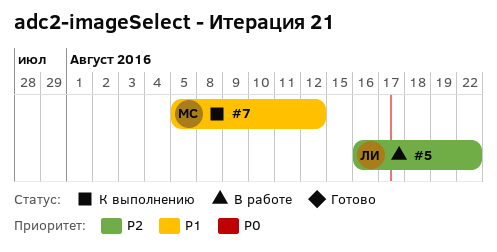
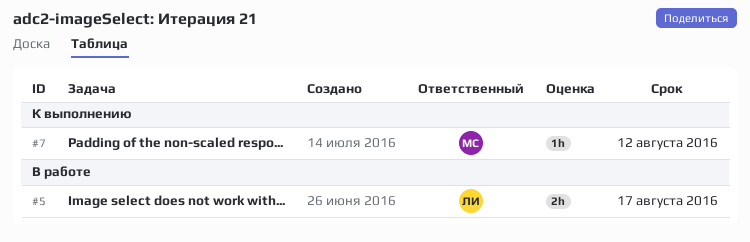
#5, due: Aug 22 -> Aug 17

